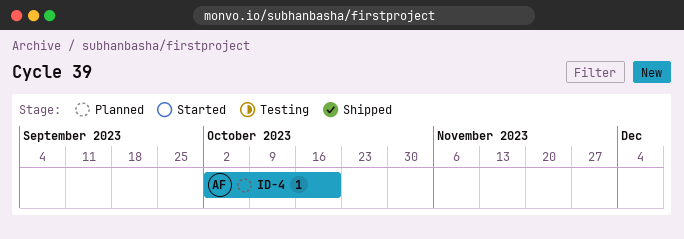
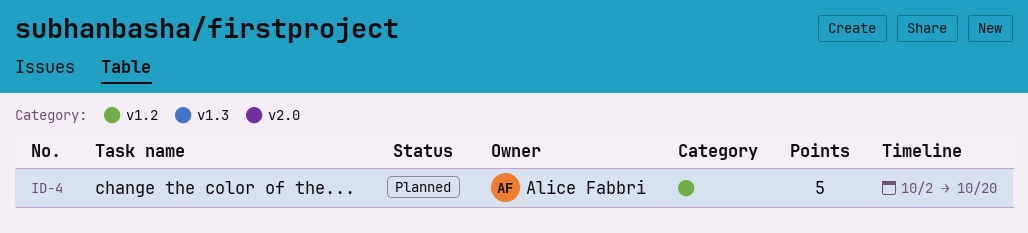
ID-4, estimate: 1 -> 5

